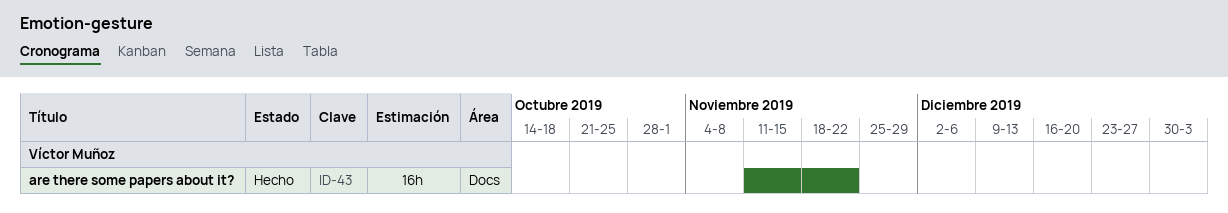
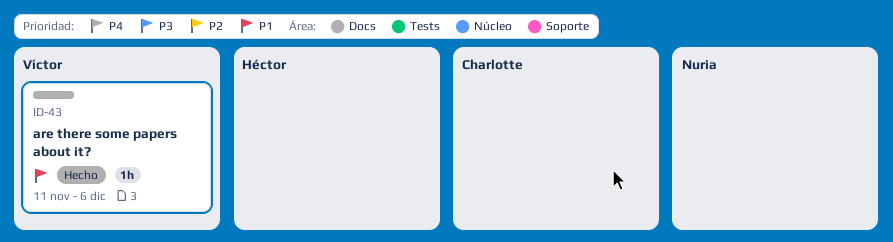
ID-43, estimate: 16h -> 1h
ID-43, due: Nov 22 -> Dec 6

